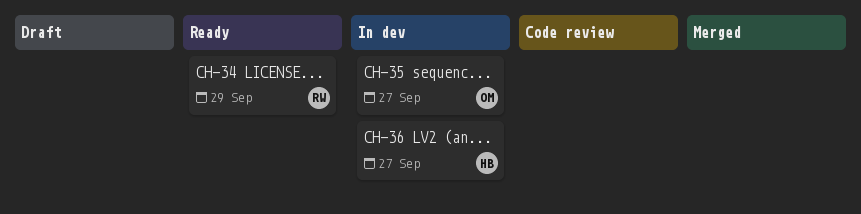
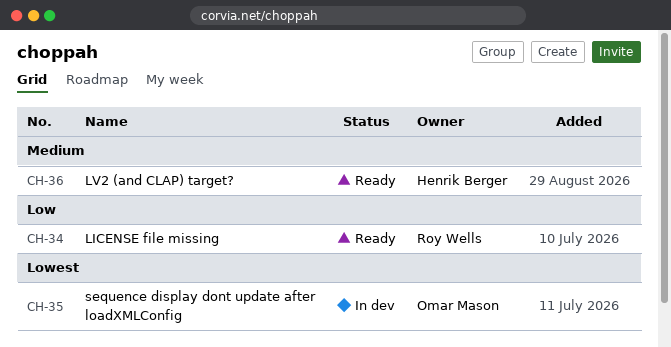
CH-36, status: In dev -> Ready

